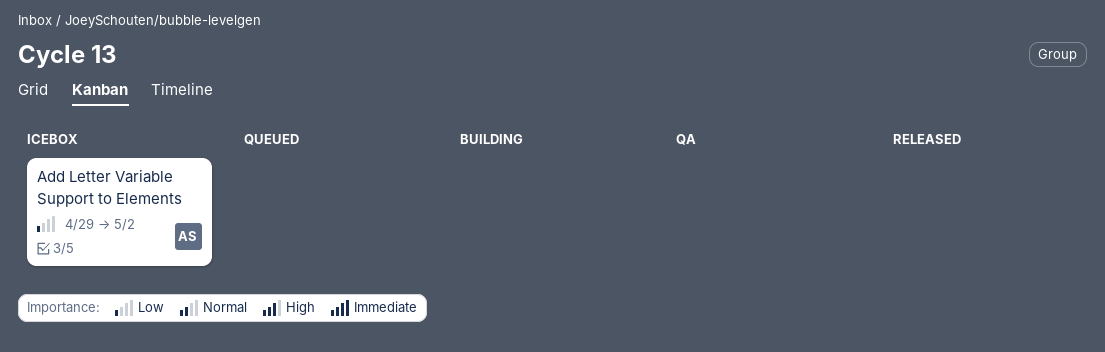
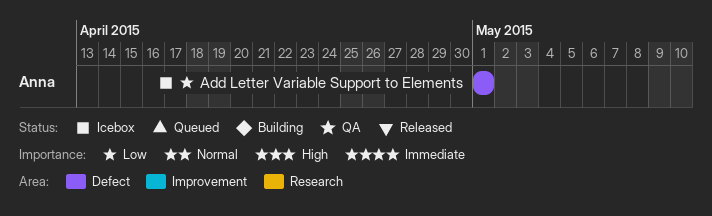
Add Letter Variable Support to Elements, start: Apr 29 -> May 1
Add Letter Variable Support to Elements, due: May 2 -> May 1

